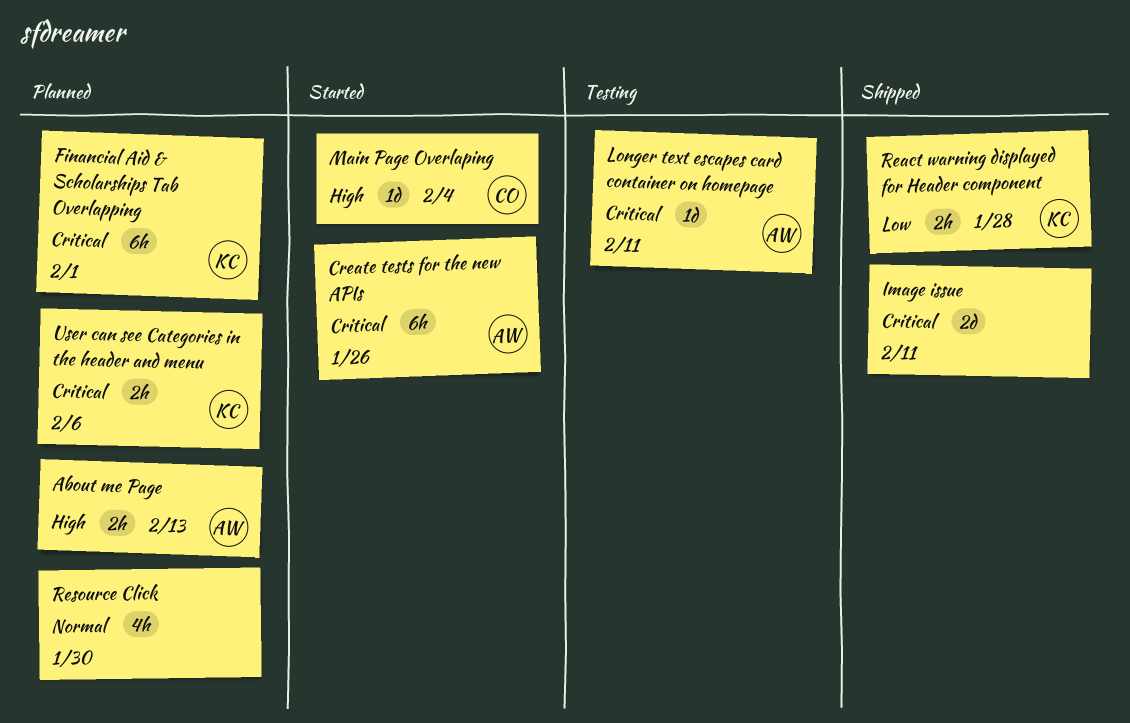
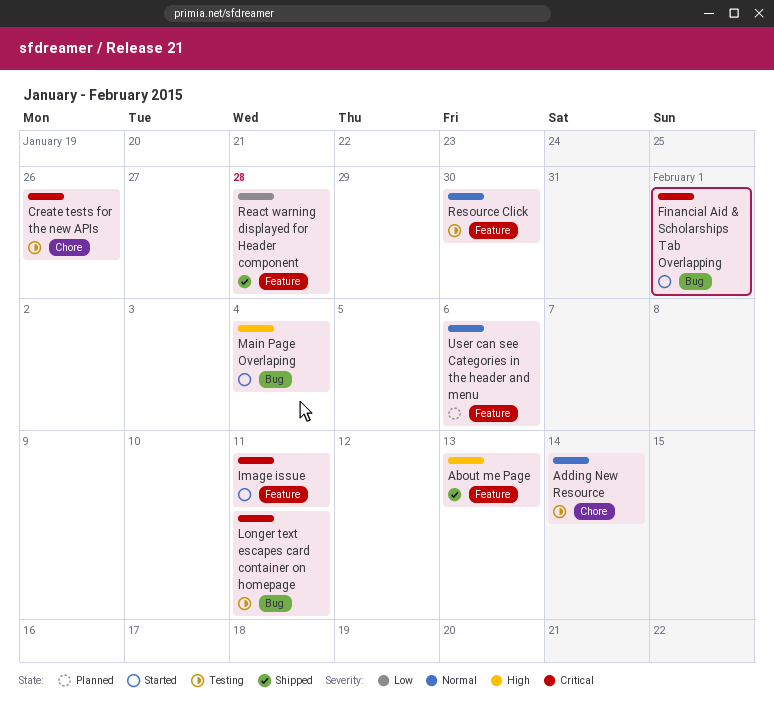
About me Page, status: Planned -> Shipped
Adding New Resource: none -> present
Create tests for the new APIs, status: Started -> Testing
Financial Aid & Scholarships Tab Overlapping, status: Planned -> Started
Image issue, status: Shipped -> Started
Resource Click, status: Planned -> Testing
User can see Categories in the header and menu, priority: Critical -> Normal

